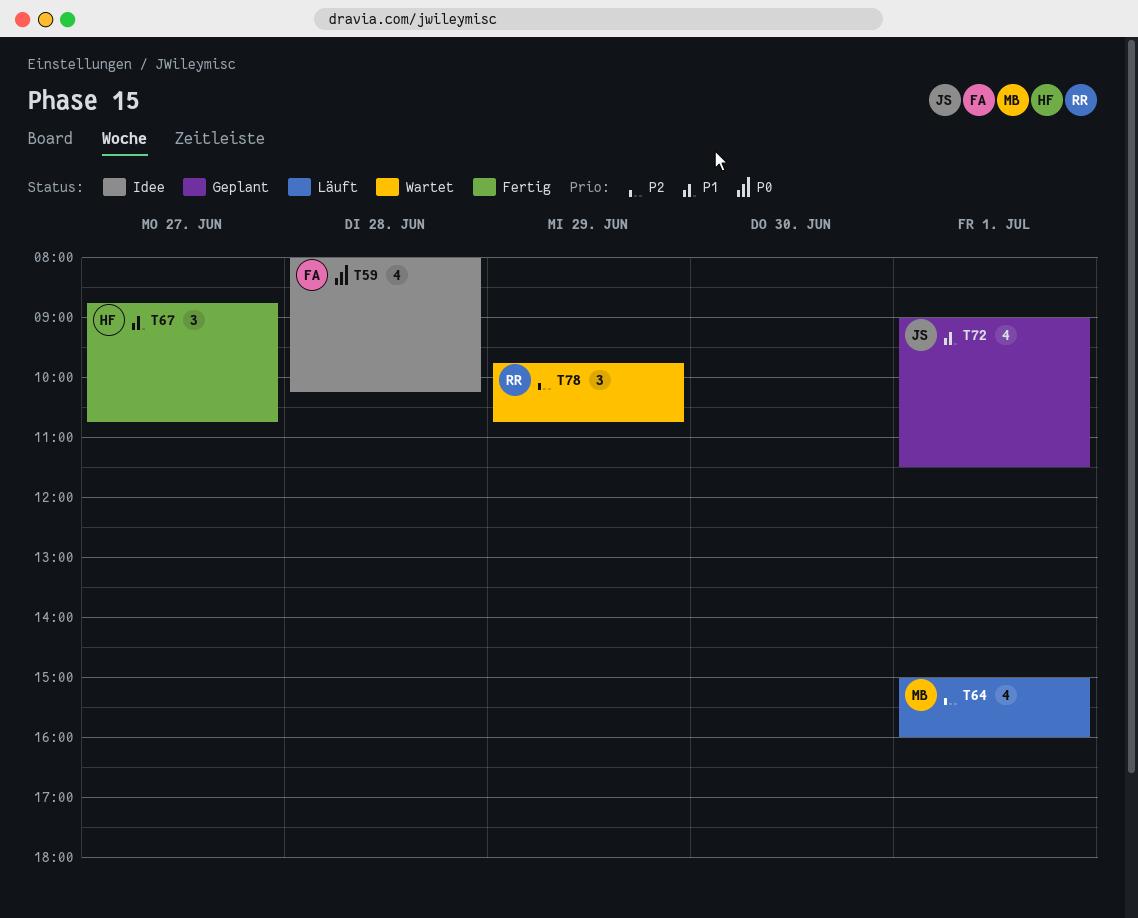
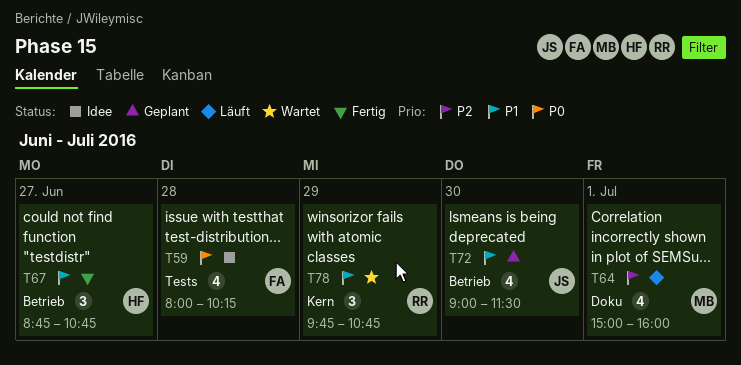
T72, day: Jul 1 -> Jun 30
T78, priority: P2 -> P1

